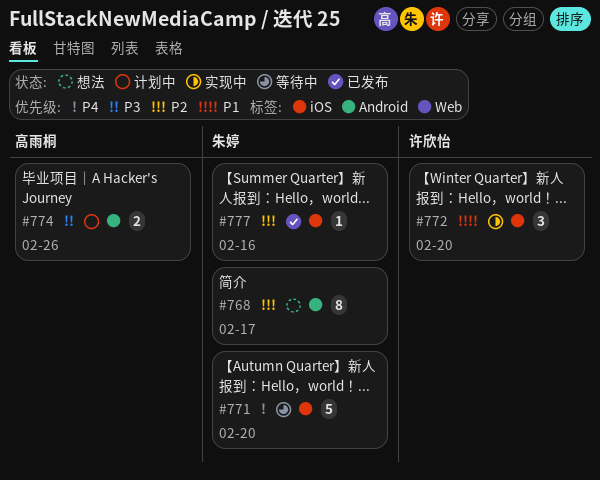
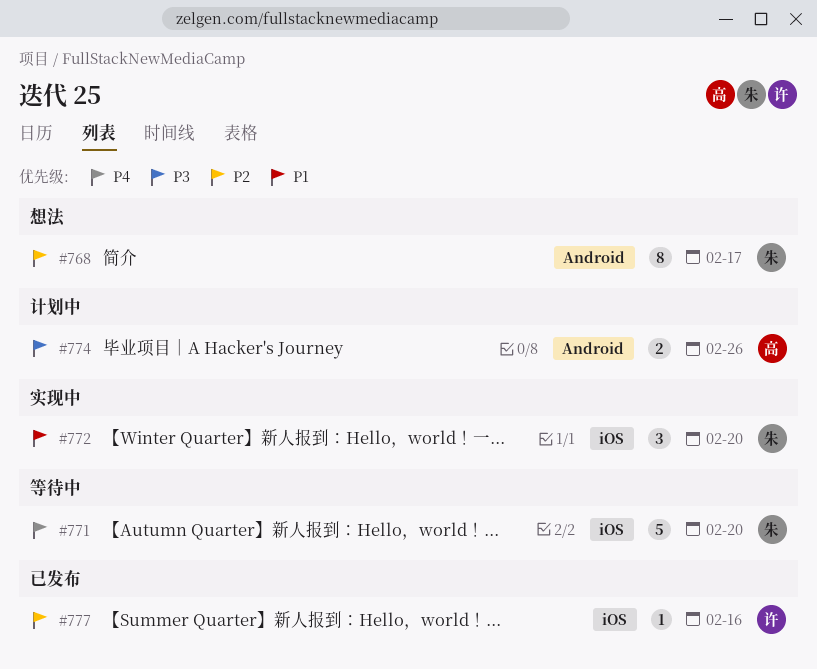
#772, owner: 许欣怡 -> 朱婷
#777, owner: 朱婷 -> 许欣怡

